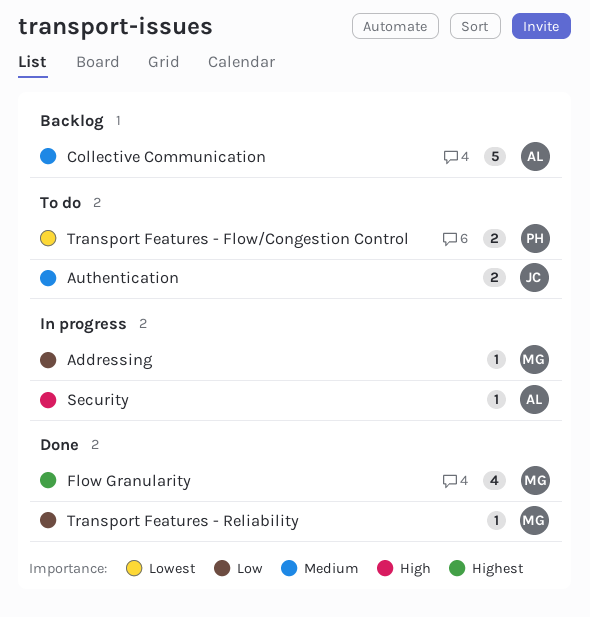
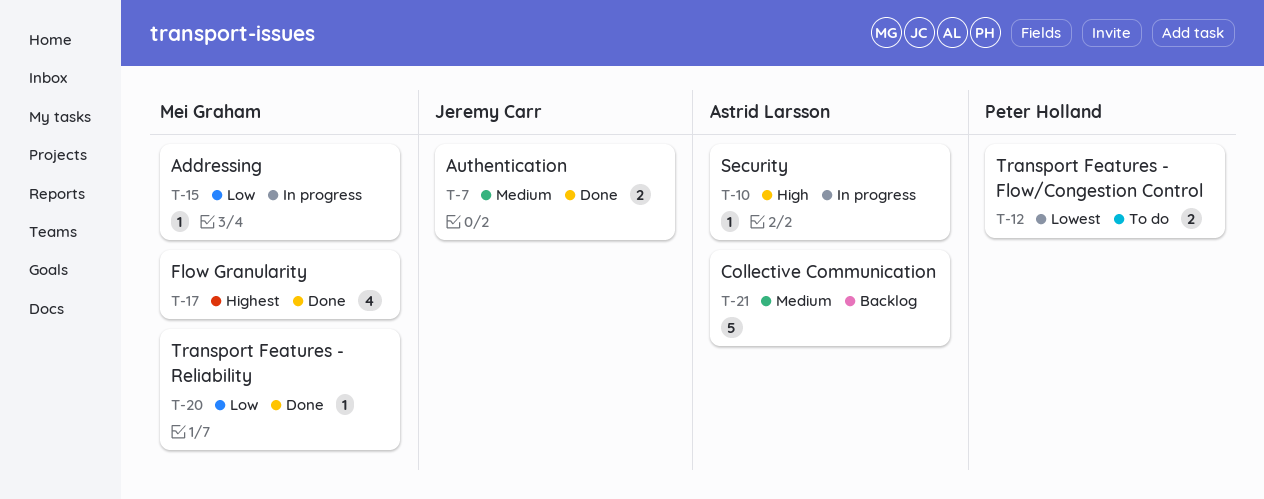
Authentication, status: To do -> Done

